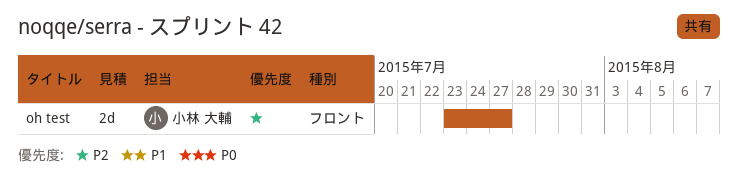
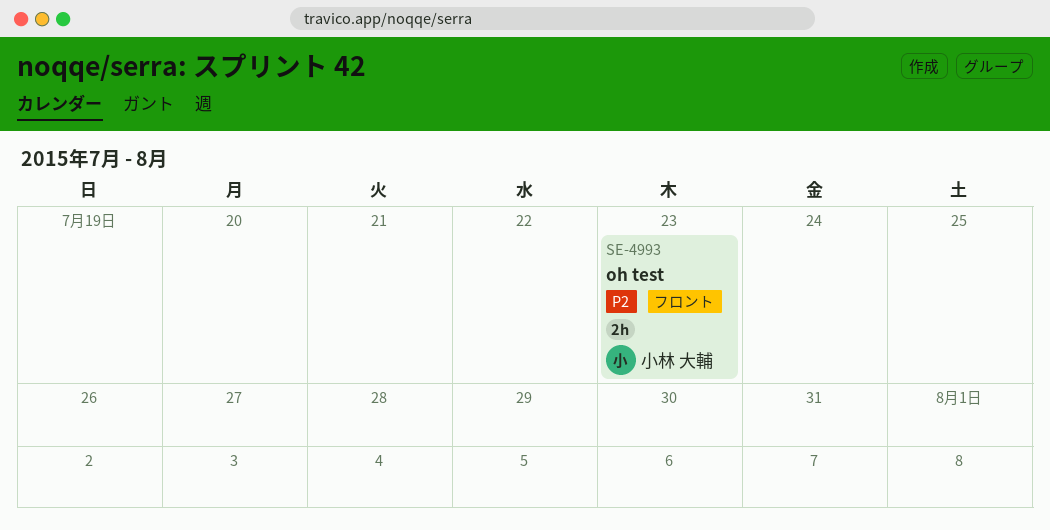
oh test, estimate: 2d -> 2h
oh test, due: Jul 27 -> Jul 23

